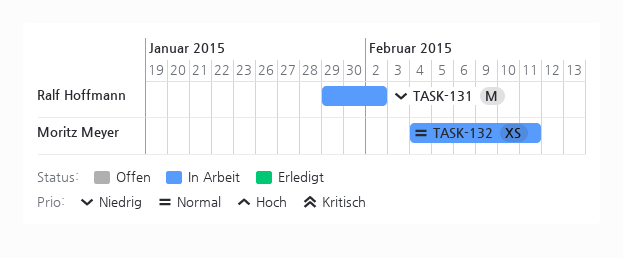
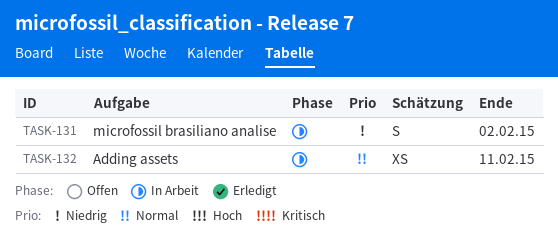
TASK-131, estimate: M -> S

